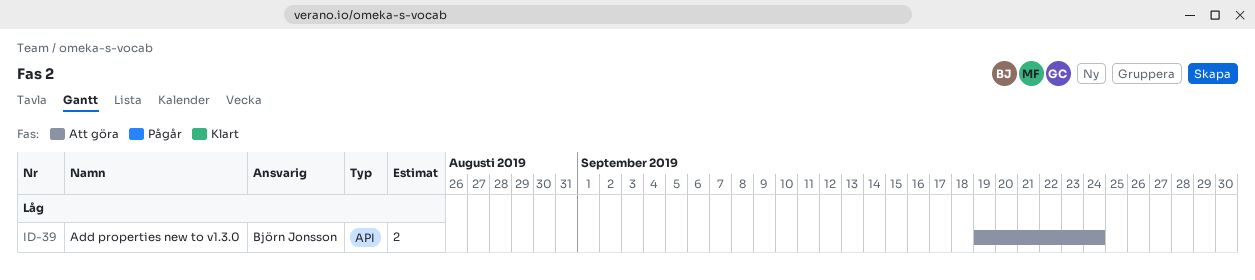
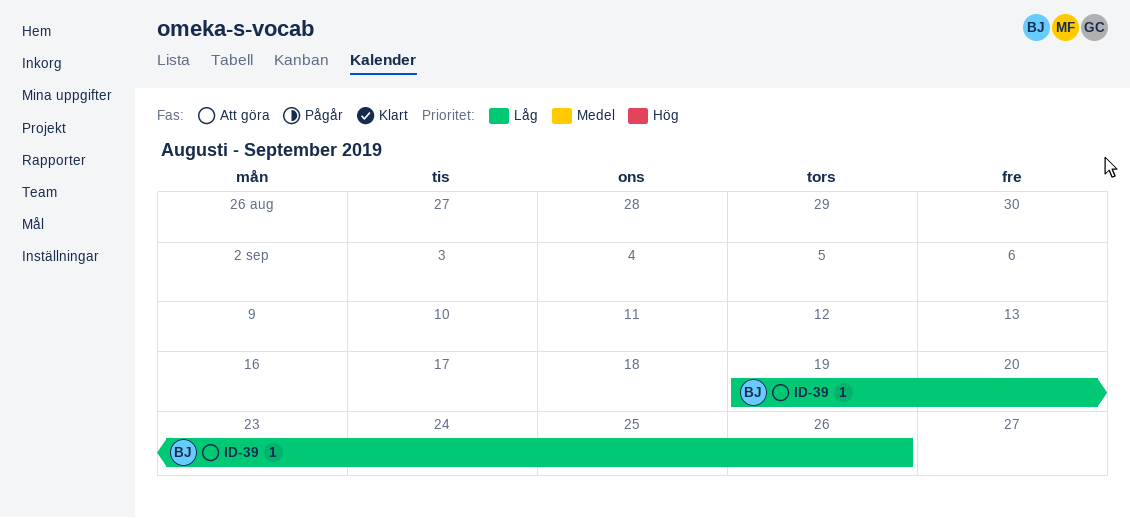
ID-39, estimate: 2 -> 1
ID-39, due: Sep 24 -> Sep 26

